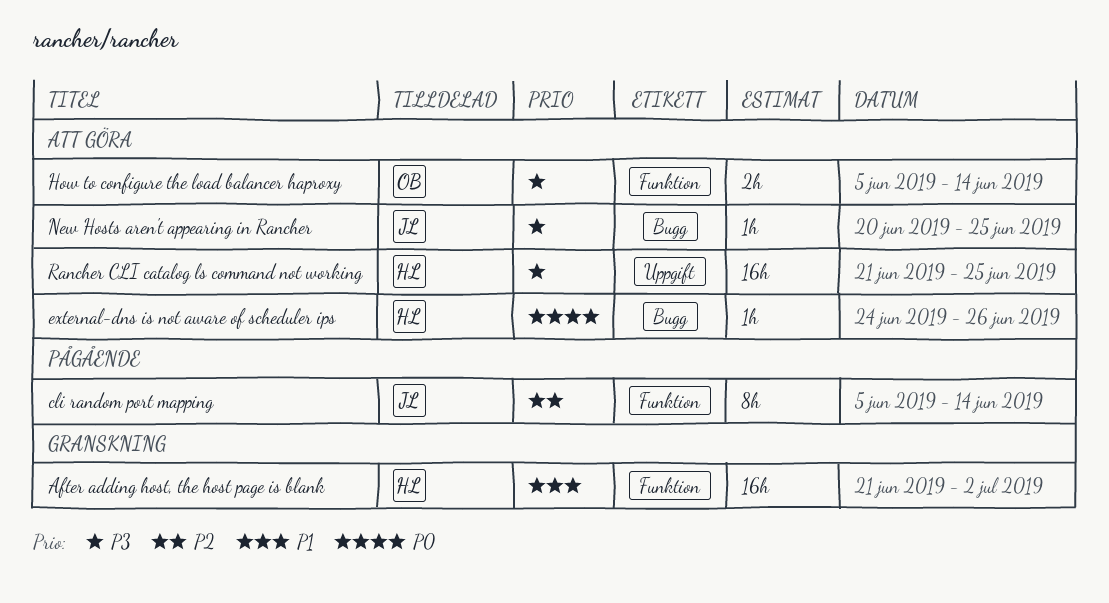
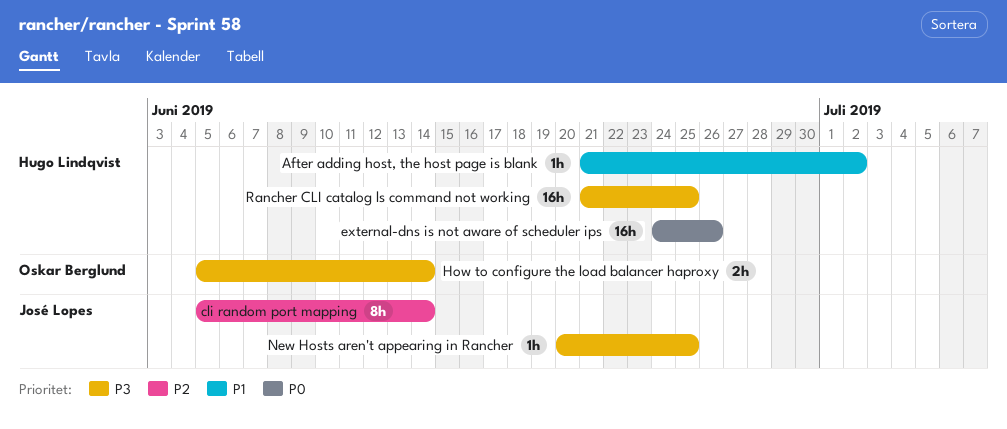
After adding host, the host page is blank, estimate: 16h -> 1h
external-dns is not aware of scheduler ips, estimate: 1h -> 16h

